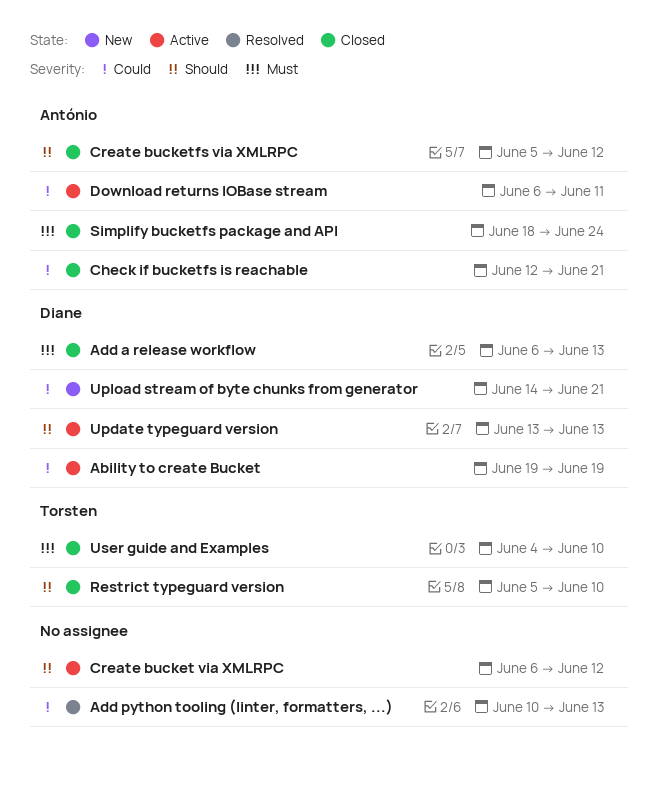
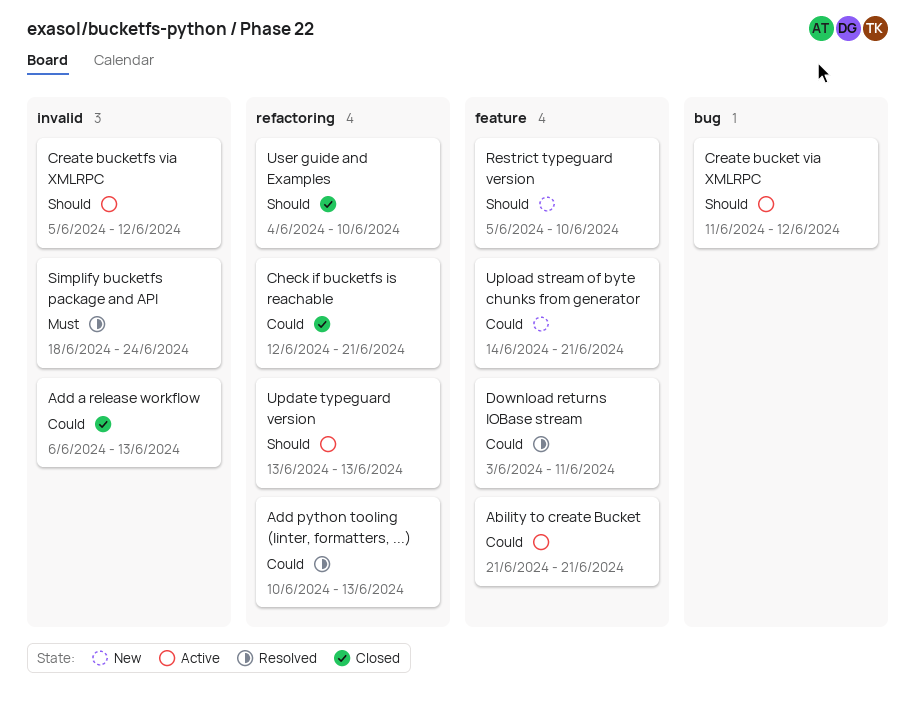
Ability to create Bucket, start: Jun 19 -> Jun 21
Ability to create Bucket, due: Jun 19 -> Jun 21
Add a release workflow, priority: Must -> Could
Create bucket via XMLRPC, start: Jun 6 -> Jun 11
Create bucketfs via XMLRPC, status: Closed -> Active
Download returns IOBase stream, status: Active -> Resolved
Download returns IOBase stream, start: Jun 6 -> Jun 3
Restrict typeguard version, status: Closed -> New
Simplify bucketfs package and API, status: Closed -> Resolved
User guide and Examples, priority: Must -> Should

